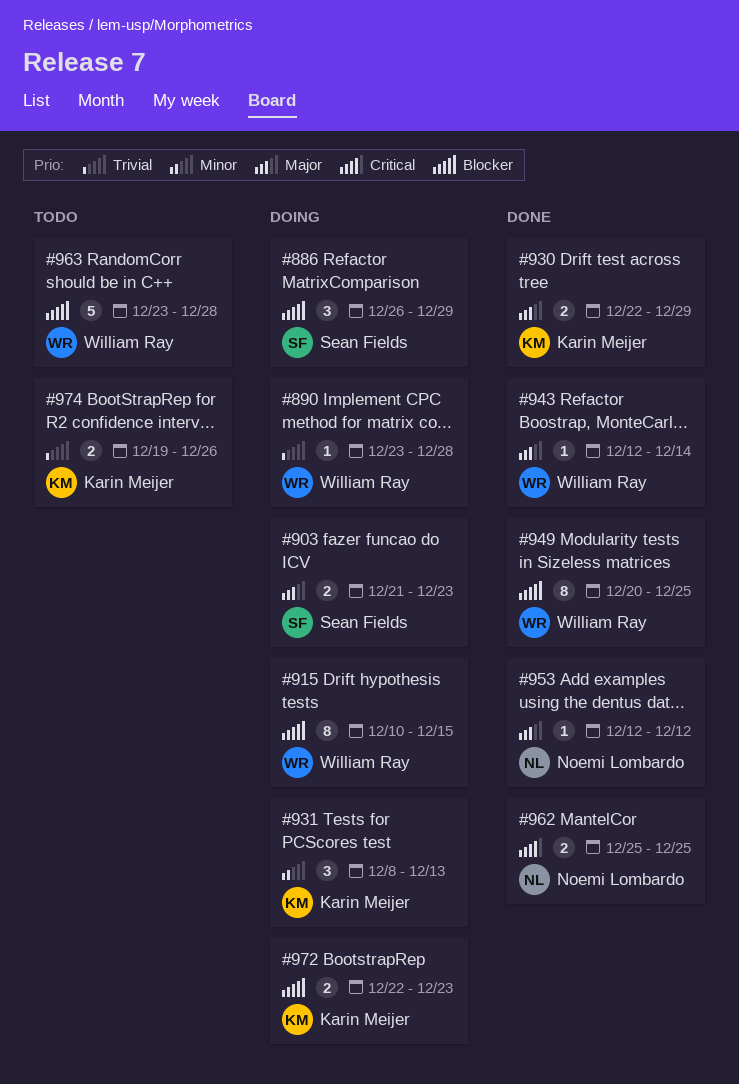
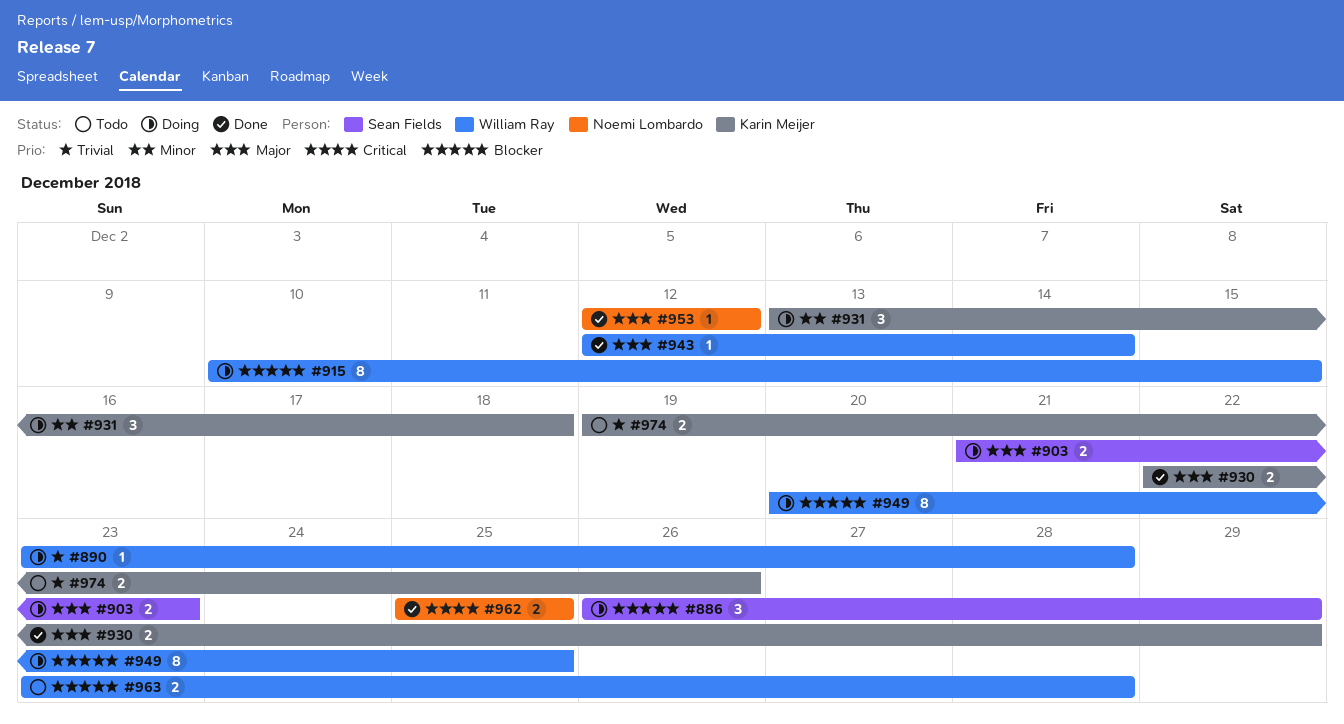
#931, start: Dec 8 -> Dec 13
#931, due: Dec 13 -> Dec 18
#949, status: Done -> Doing
#963, estimate: 5 -> 2
#972: present -> none

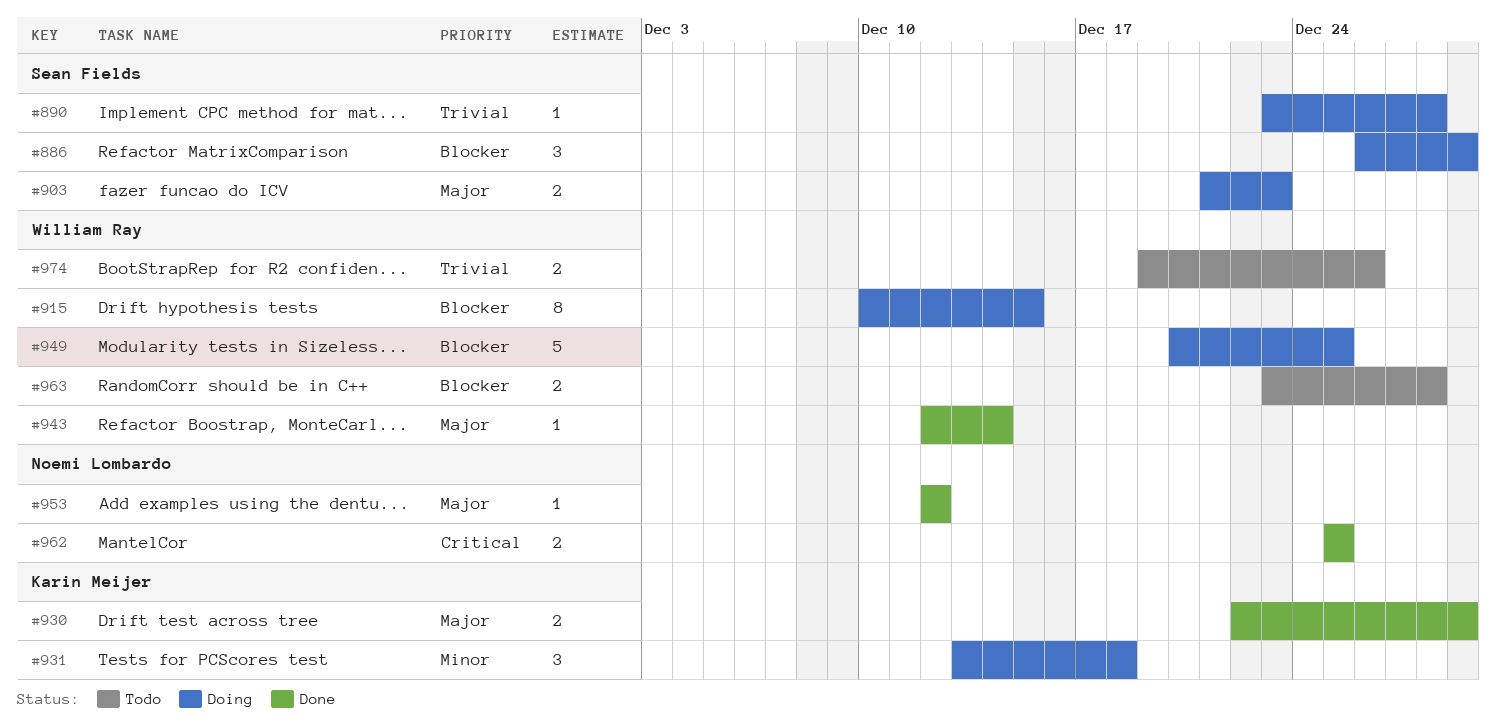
#890, owner: William Ray -> Sean Fields
#949, estimate: 8 -> 5
#974, owner: Karin Meijer -> William Ray

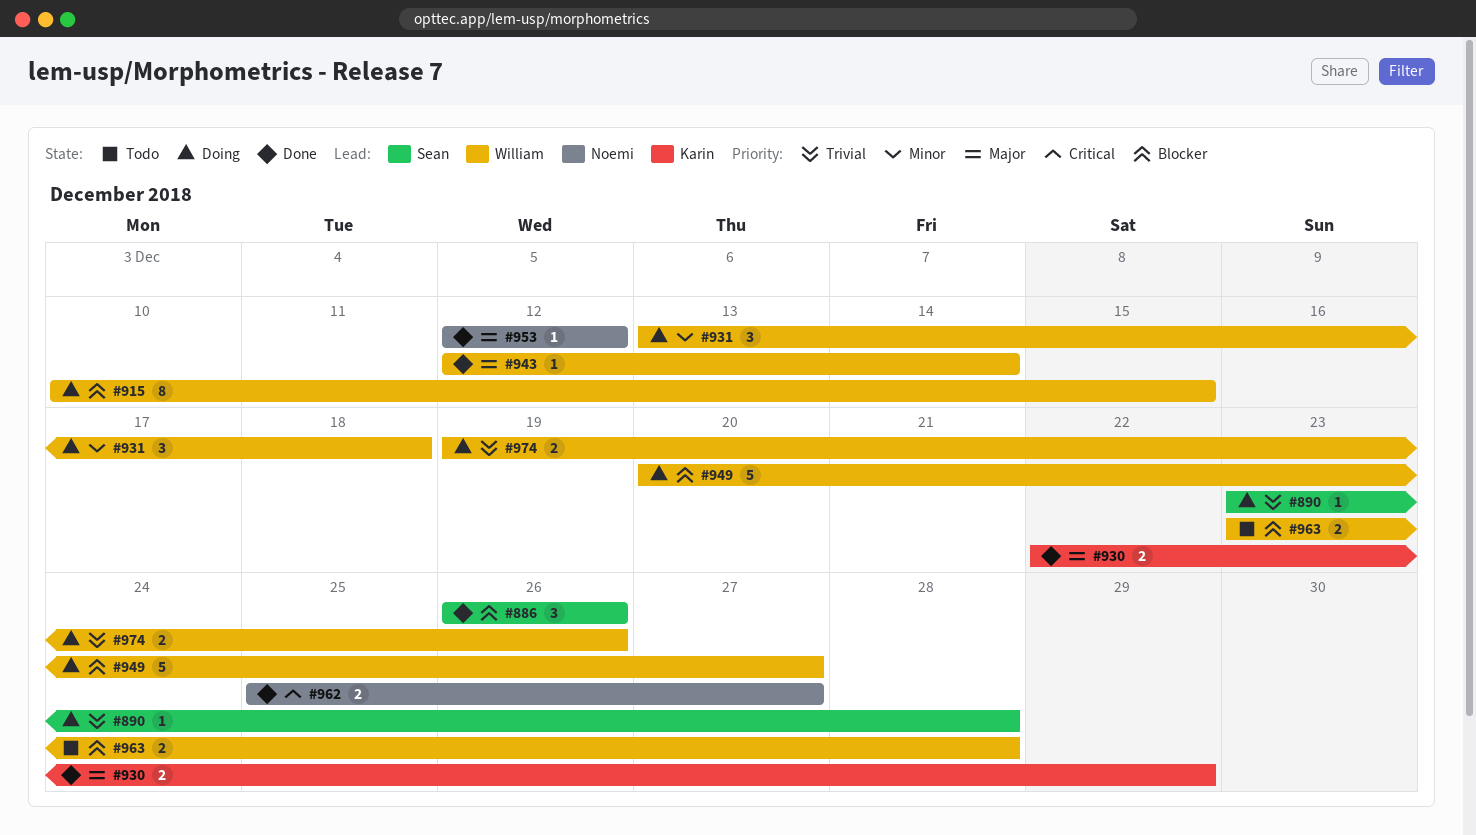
#886, status: Doing -> Done
#886, due: Dec 29 -> Dec 26
#903: present -> none
#931, owner: Karin Meijer -> William Ray
#949, due: Dec 25 -> Dec 27
#962, due: Dec 25 -> Dec 27
#974, status: Todo -> Doing

